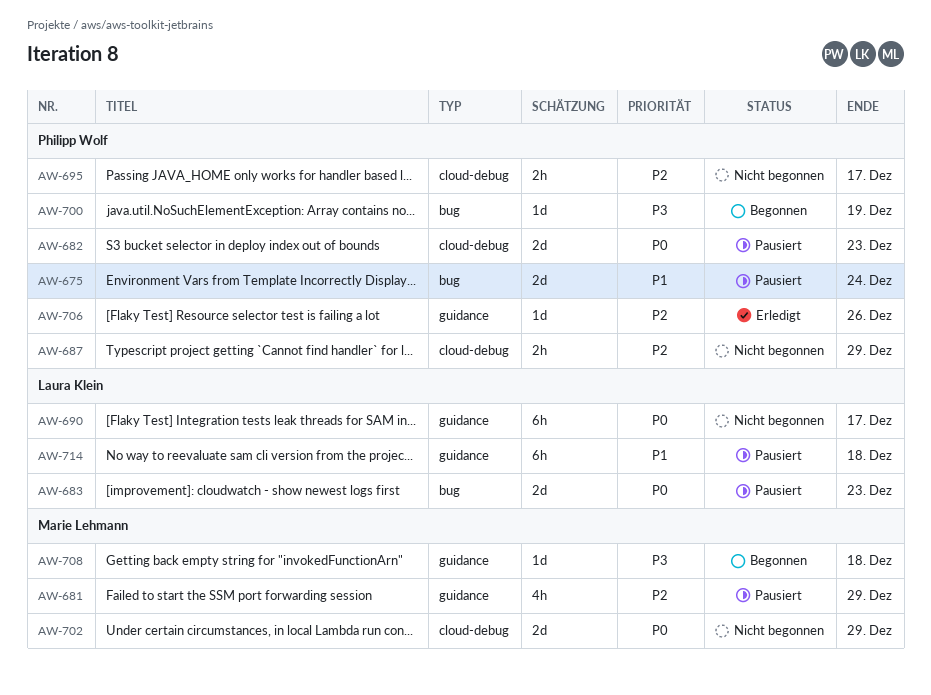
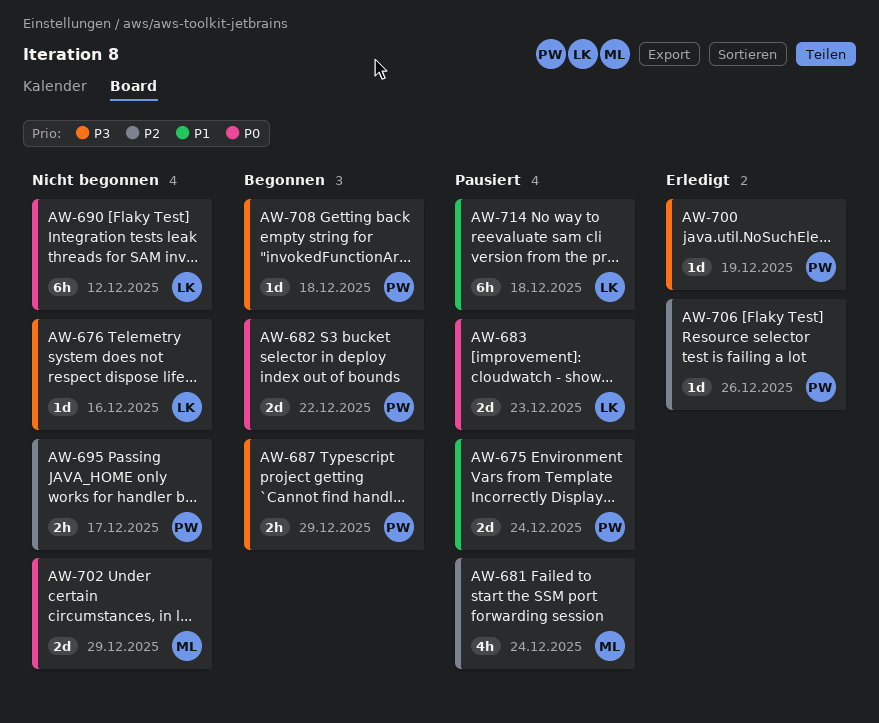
AW-676: none -> present
AW-681, due: Dec 29 -> Dec 24
AW-682, status: Pausiert -> Begonnen
AW-682, due: Dec 23 -> Dec 22
AW-687, status: Nicht begonnen -> Begonnen
AW-687, priority: P2 -> P3
AW-690, due: Dec 17 -> Dec 12
AW-700, status: Begonnen -> Erledigt
AW-708, owner: Marie Lehmann -> Philipp Wolf

